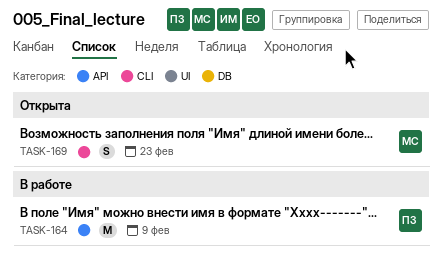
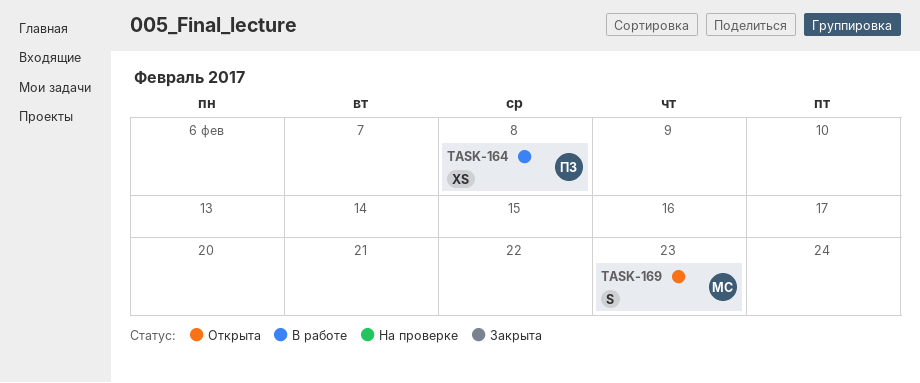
TASK-164, estimate: M -> XS
TASK-164, due: Feb 9 -> Feb 8

